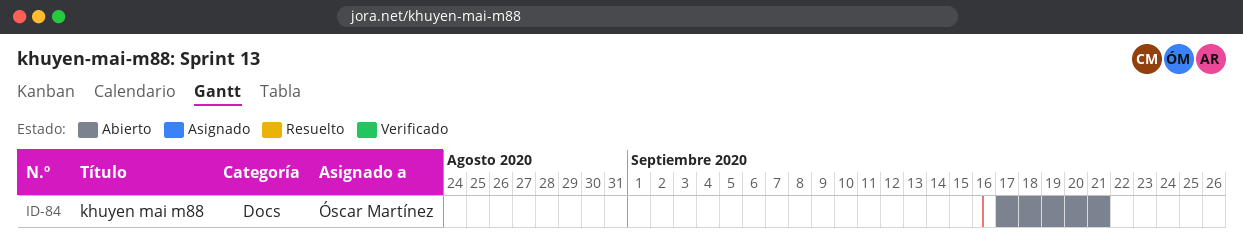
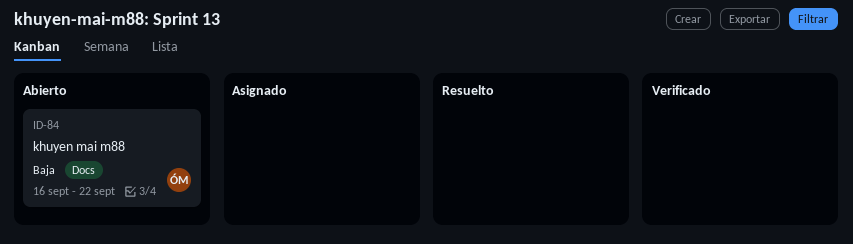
ID-84, start: Sep 17 -> Sep 16
ID-84, due: Sep 21 -> Sep 22

